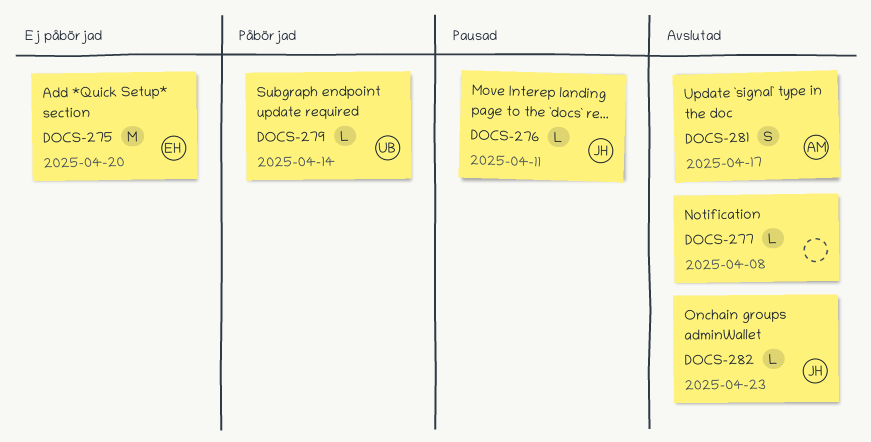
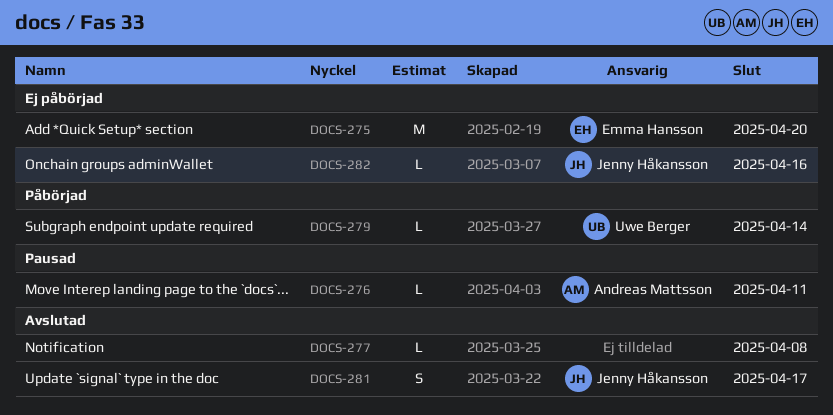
DOCS-276, owner: Jenny Håkansson -> Andreas Mattsson
DOCS-281, owner: Andreas Mattsson -> Jenny Håkansson
DOCS-282, status: Avslutad -> Ej påbörjad
DOCS-282, due: Apr 23 -> Apr 16

